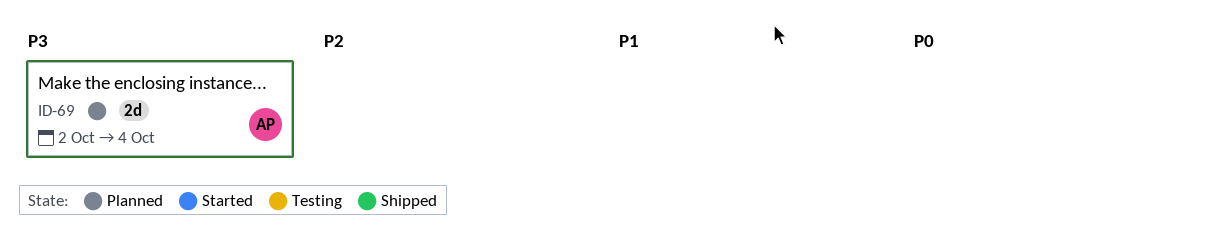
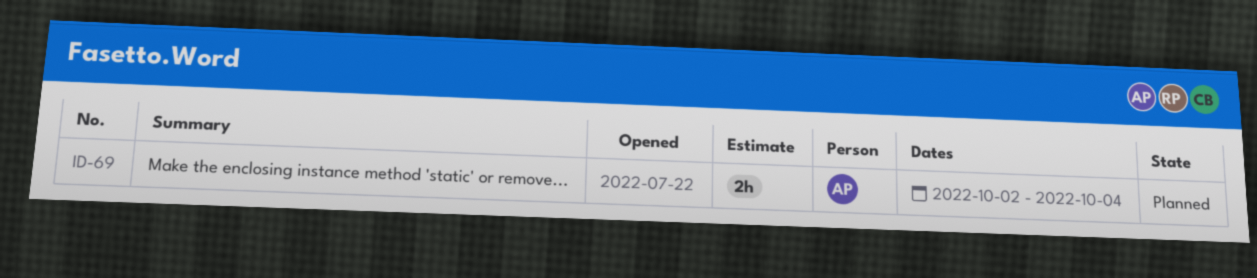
ID-69, estimate: 2d -> 2h

